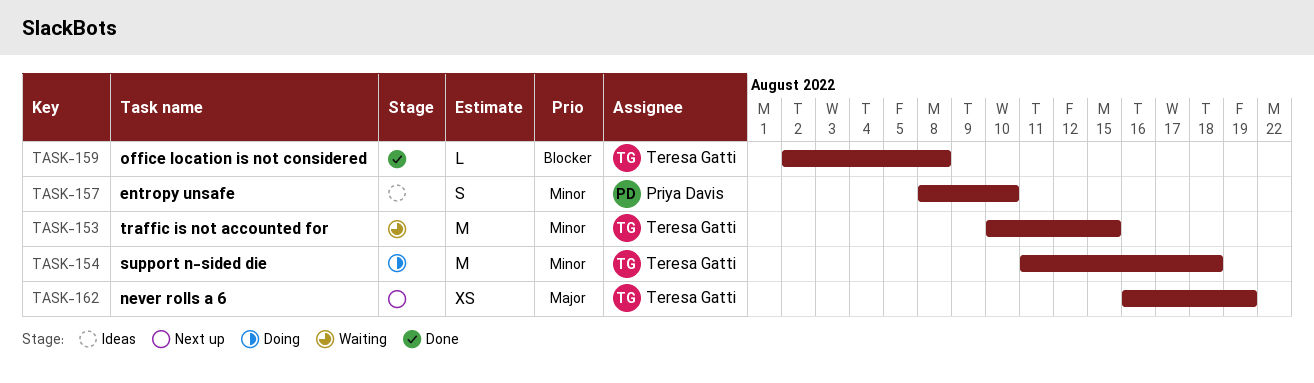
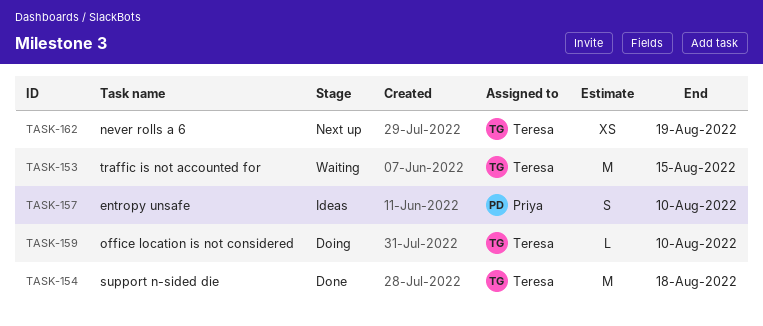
TASK-154, status: Doing -> Done
TASK-159, status: Done -> Doing
TASK-159, due: Aug 8 -> Aug 10

